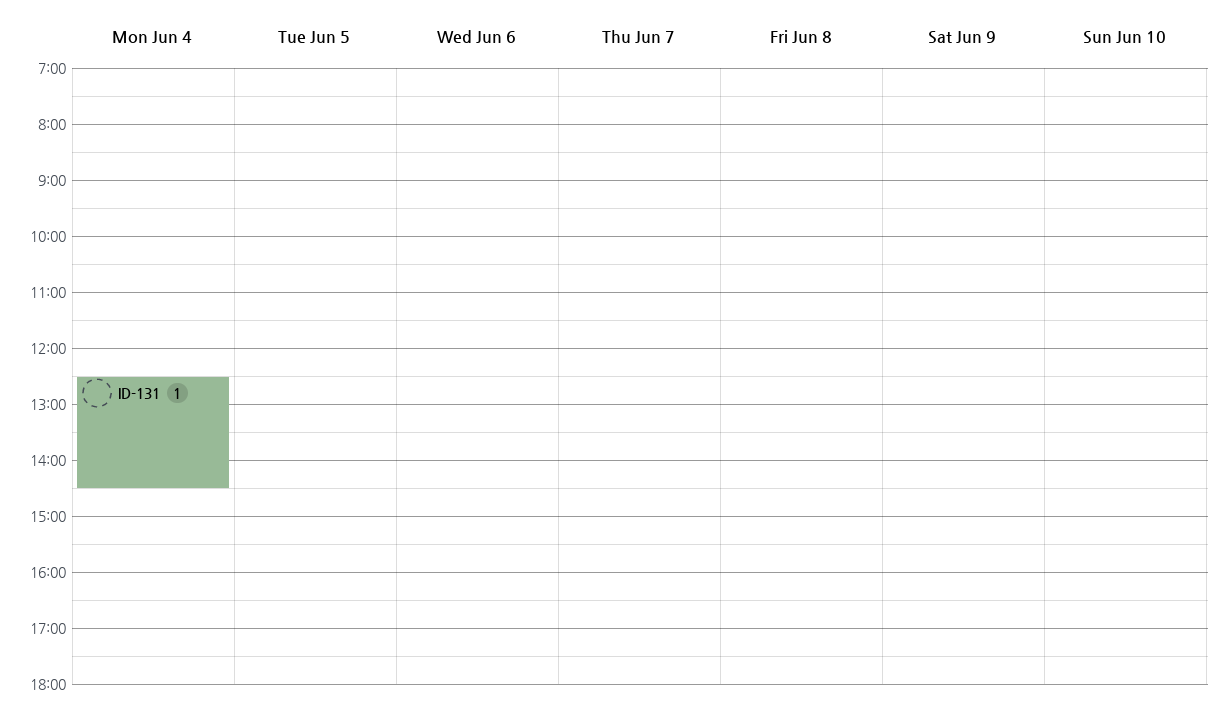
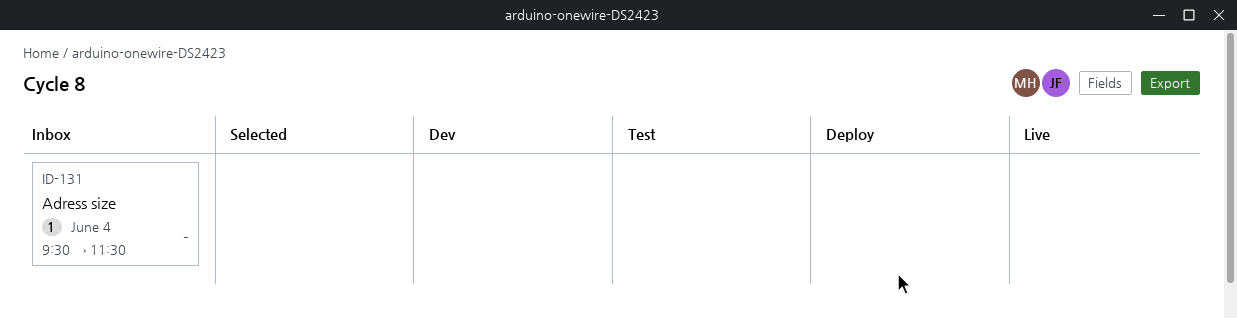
ID-131, begins: 12:30 -> 09:30
ID-131, ends: 14:30 -> 11:30

